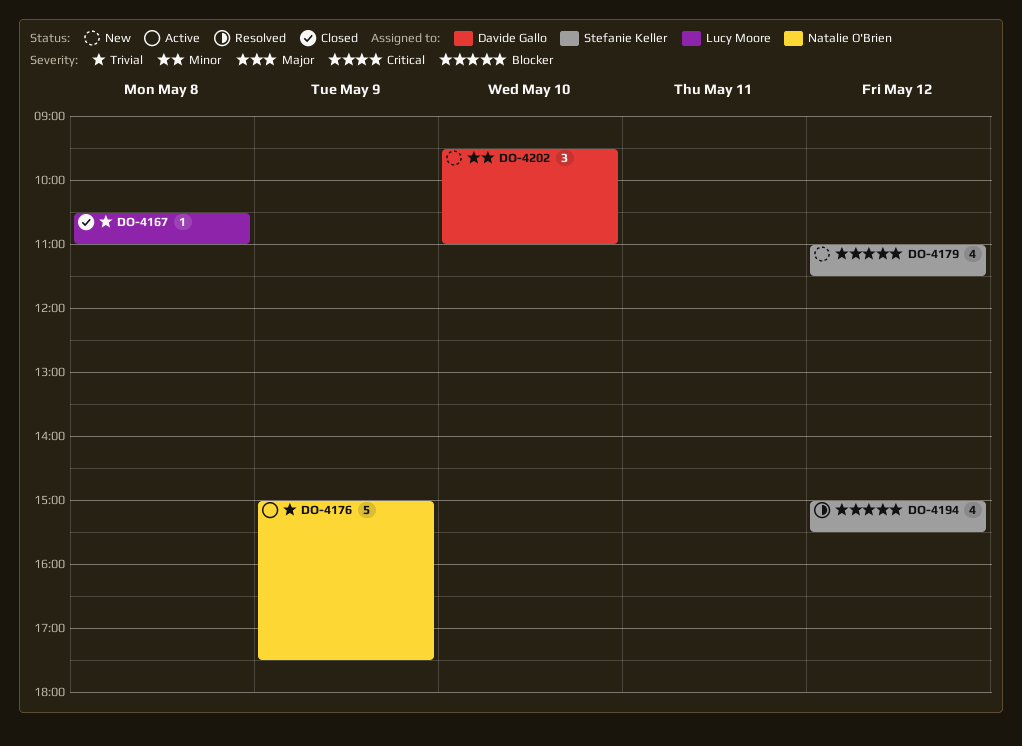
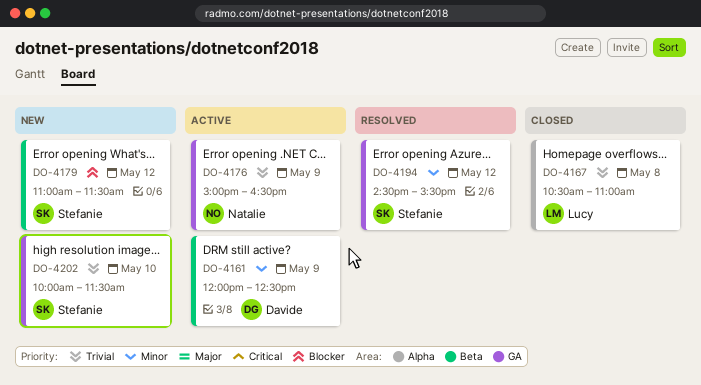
DO-4161: none -> present
DO-4176, ends: 17:30 -> 16:30
DO-4194, priority: Blocker -> Minor
DO-4194, begins: 15:00 -> 14:30
DO-4202, owner: Davide Gallo -> Stefanie Keller
DO-4202, priority: Minor -> Trivial
DO-4202, begins: 09:30 -> 10:00
DO-4202, ends: 11:00 -> 11:30

